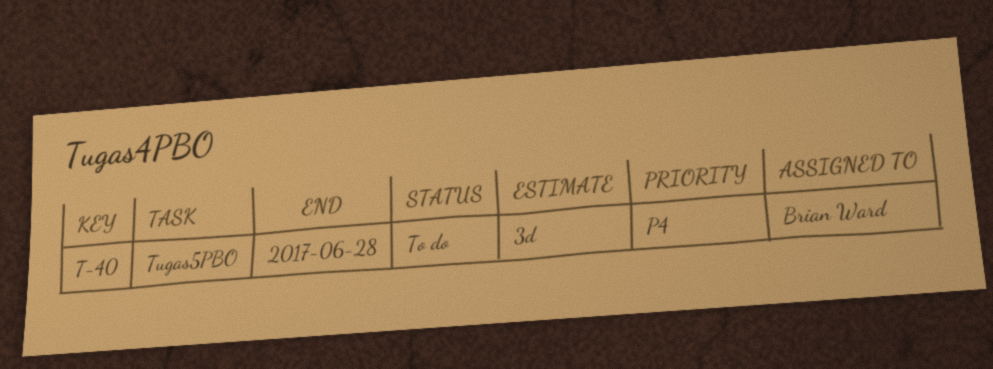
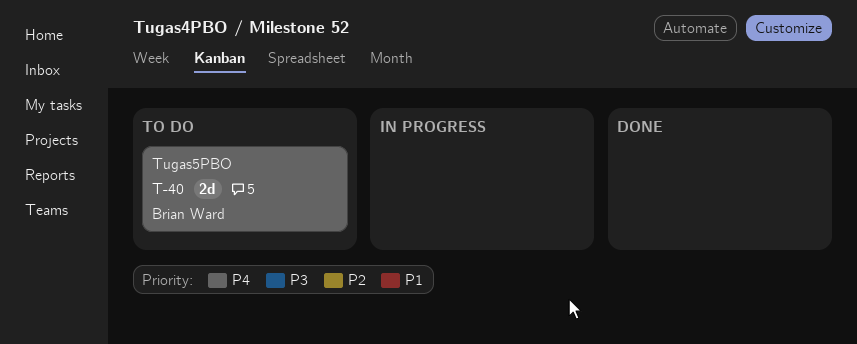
T-40, estimate: 3d -> 2d

